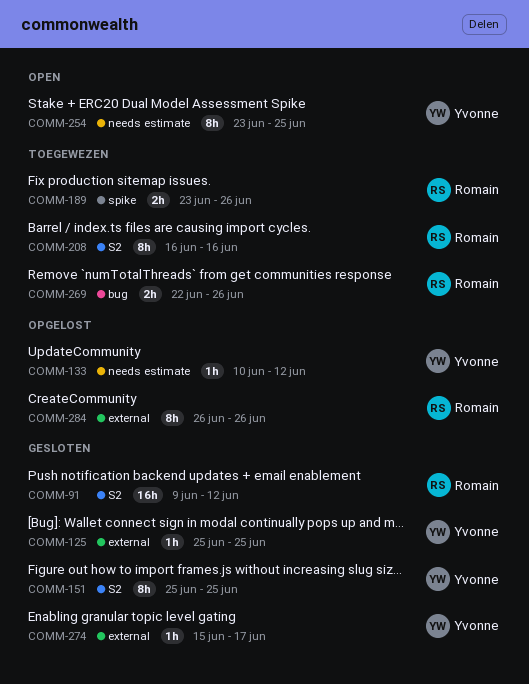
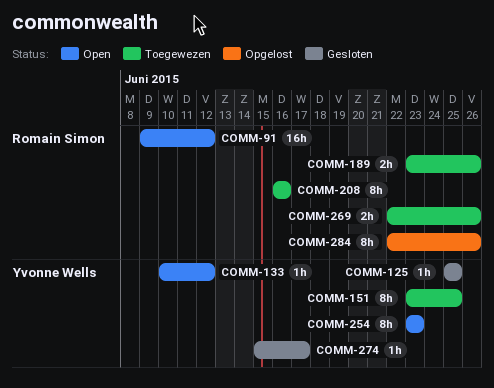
COMM-91, status: Gesloten -> Open
COMM-133, status: Opgelost -> Open
COMM-151, status: Gesloten -> Toegewezen
COMM-151, start: Jun 25 -> Jun 23
COMM-254, due: Jun 25 -> Jun 23
COMM-284, start: Jun 26 -> Jun 22

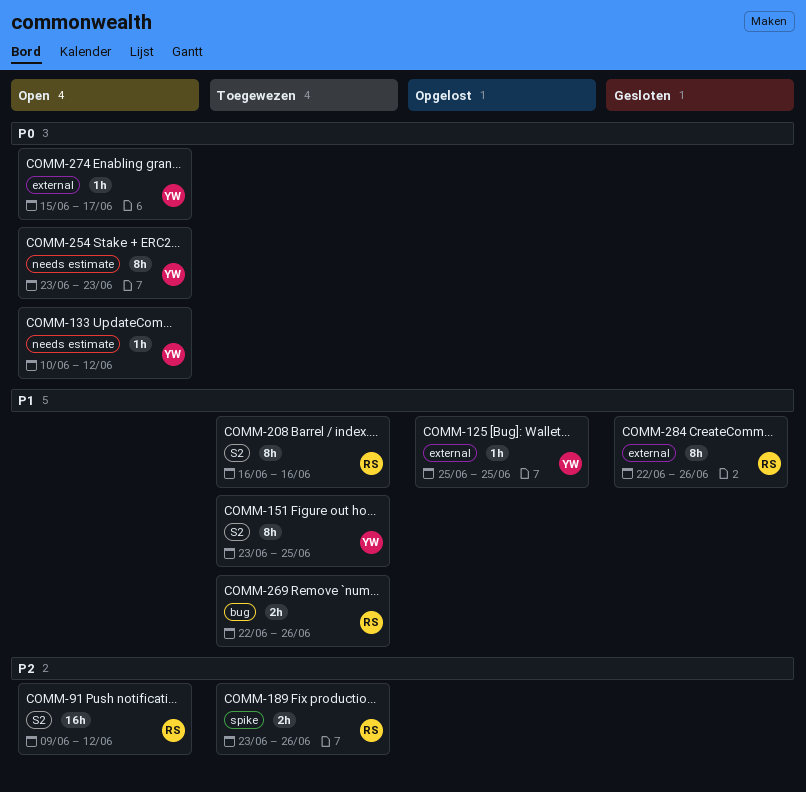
COMM-125, status: Gesloten -> Opgelost
COMM-274, status: Gesloten -> Open
COMM-284, status: Opgelost -> Gesloten

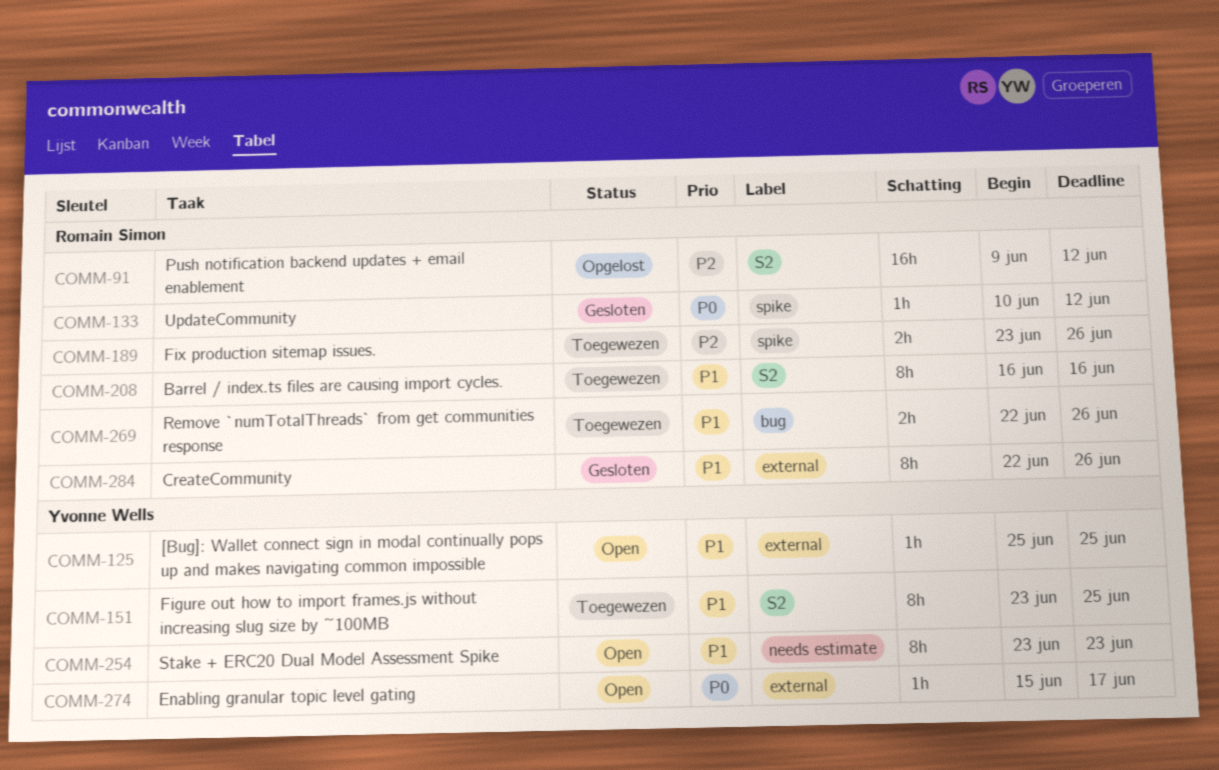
COMM-91, status: Open -> Opgelost
COMM-125, status: Opgelost -> Open
COMM-133, status: Open -> Gesloten
COMM-133, owner: Yvonne Wells -> Romain Simon
COMM-133, label: needs estimate -> spike
COMM-254, priority: P0 -> P1

